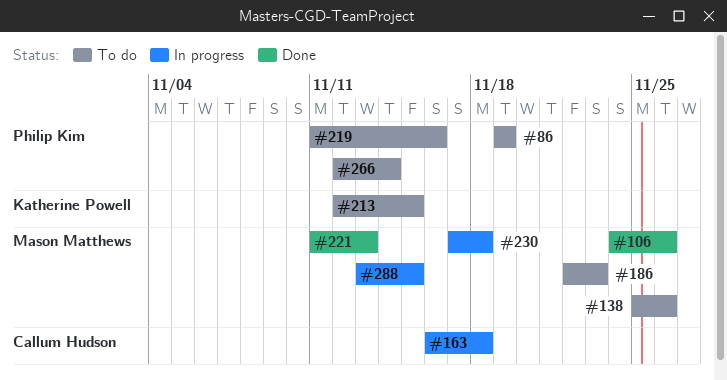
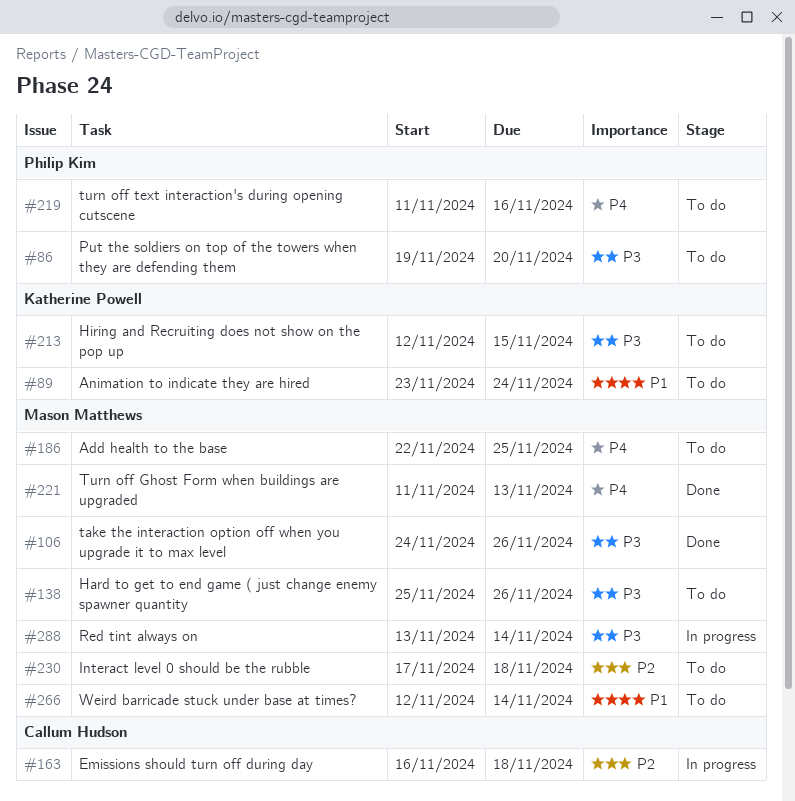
#86, due: Nov 19 -> Nov 20
#89: none -> present
#186, due: Nov 23 -> Nov 25
#230, status: In progress -> To do
#266, owner: Philip Kim -> Mason Matthews
#288, due: Nov 15 -> Nov 14

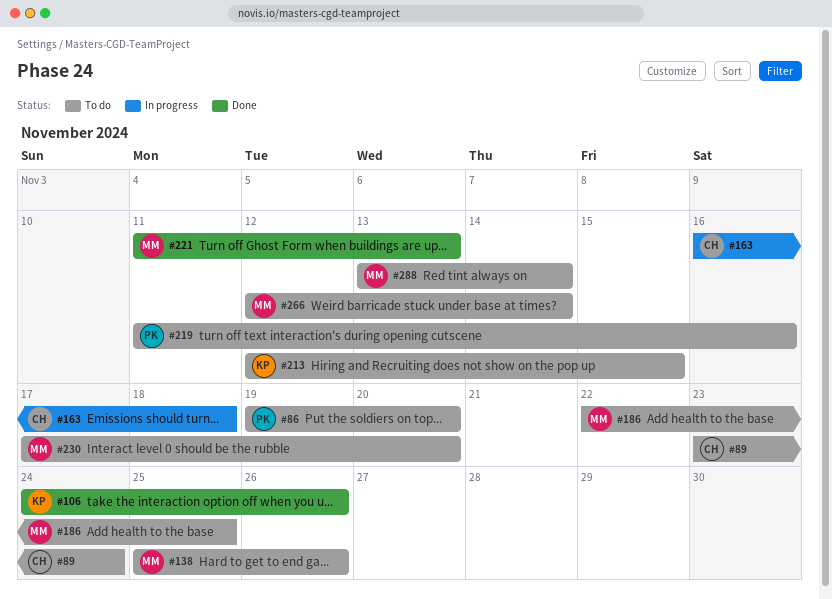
#89, owner: Katherine Powell -> Callum Hudson
#106, owner: Mason Matthews -> Katherine Powell
#230, due: Nov 18 -> Nov 20
#288, status: In progress -> To do

